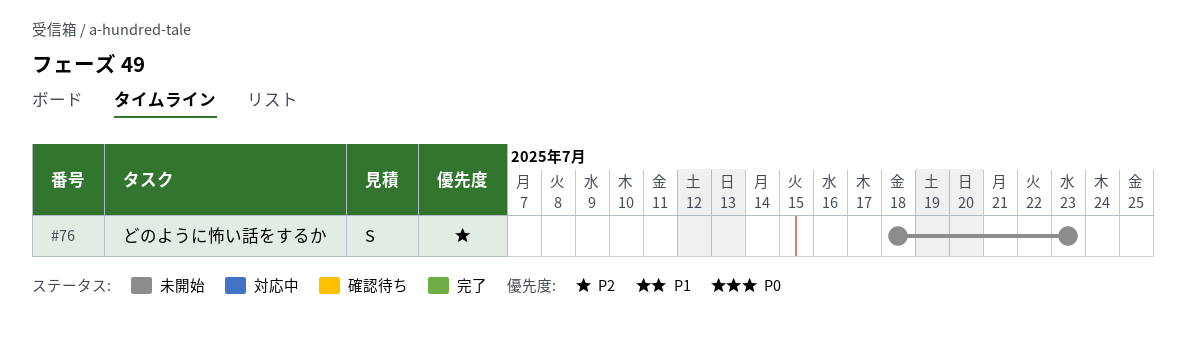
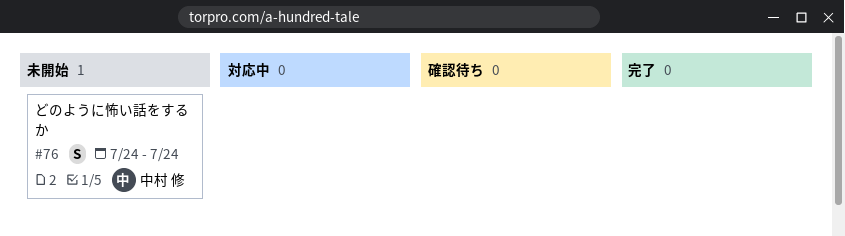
#76, start: Jul 18 -> Jul 24
#76, due: Jul 23 -> Jul 24

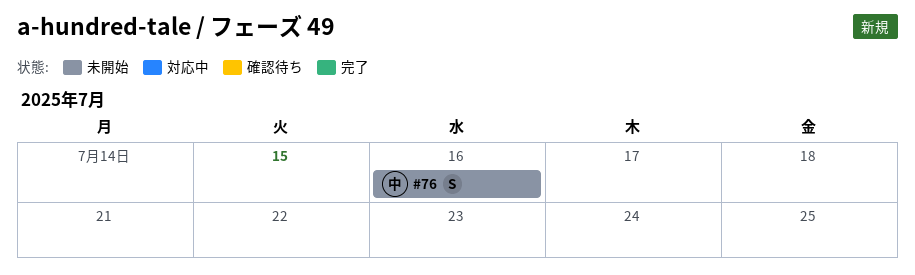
#76, start: Jul 24 -> Jul 16
#76, due: Jul 24 -> Jul 16

